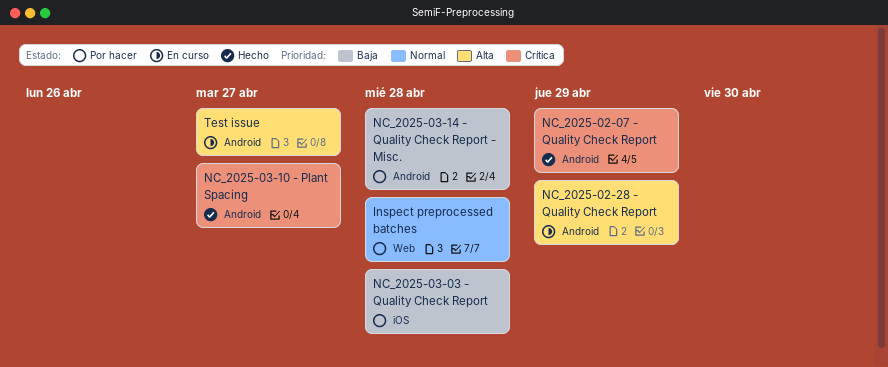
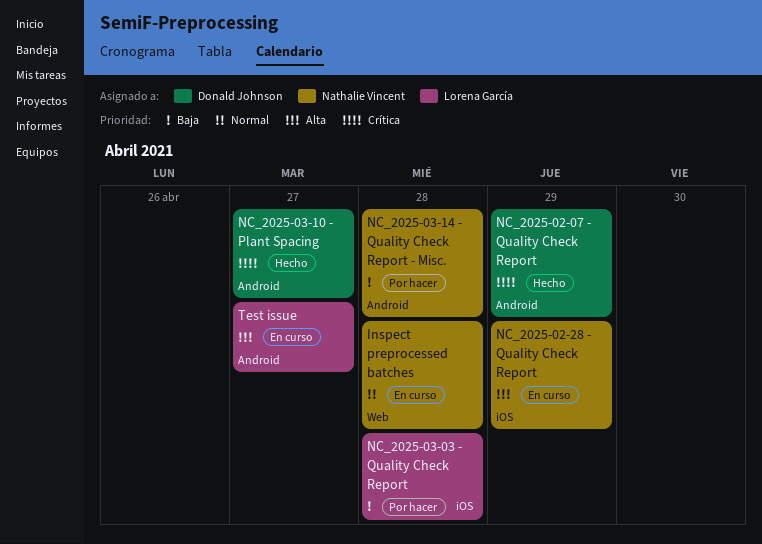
Inspect preprocessed batches, status: Por hacer -> En curso
NC_2025-02-28 - Quality Check Report, label: Android -> iOS

